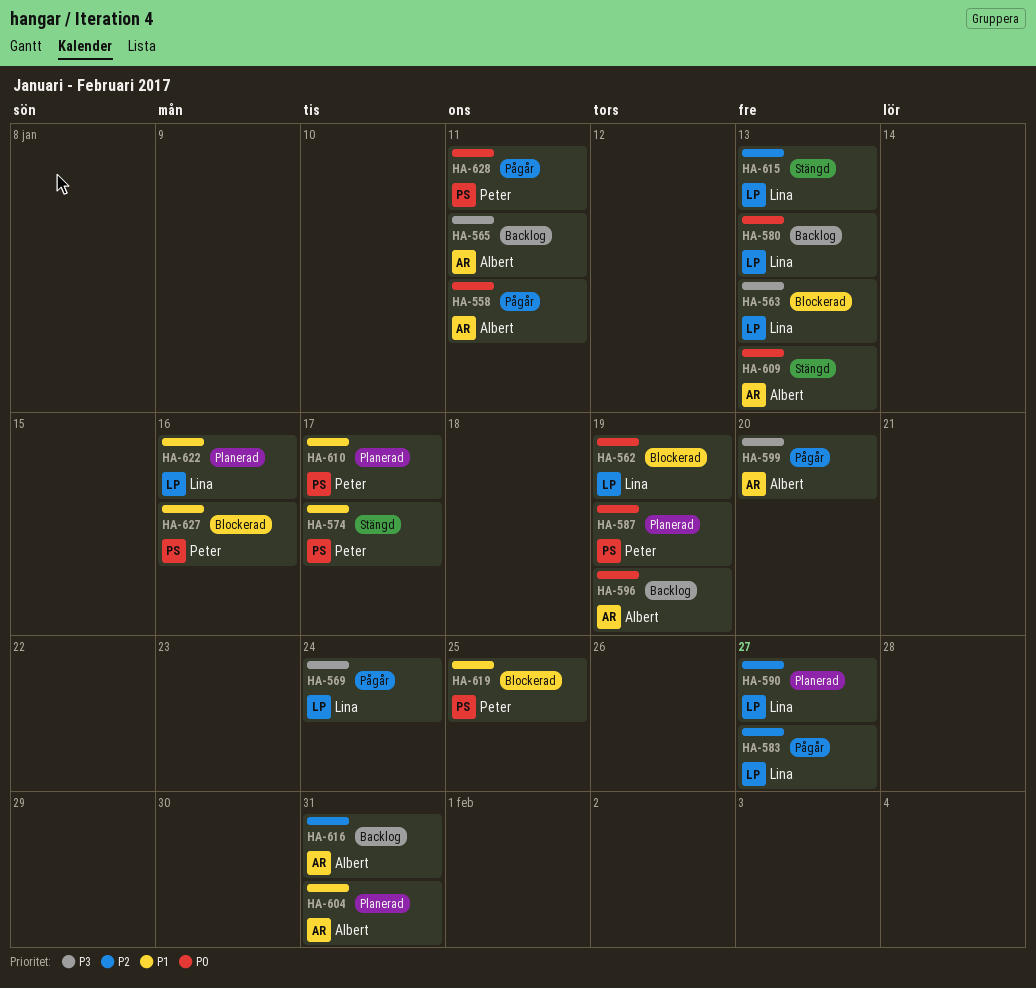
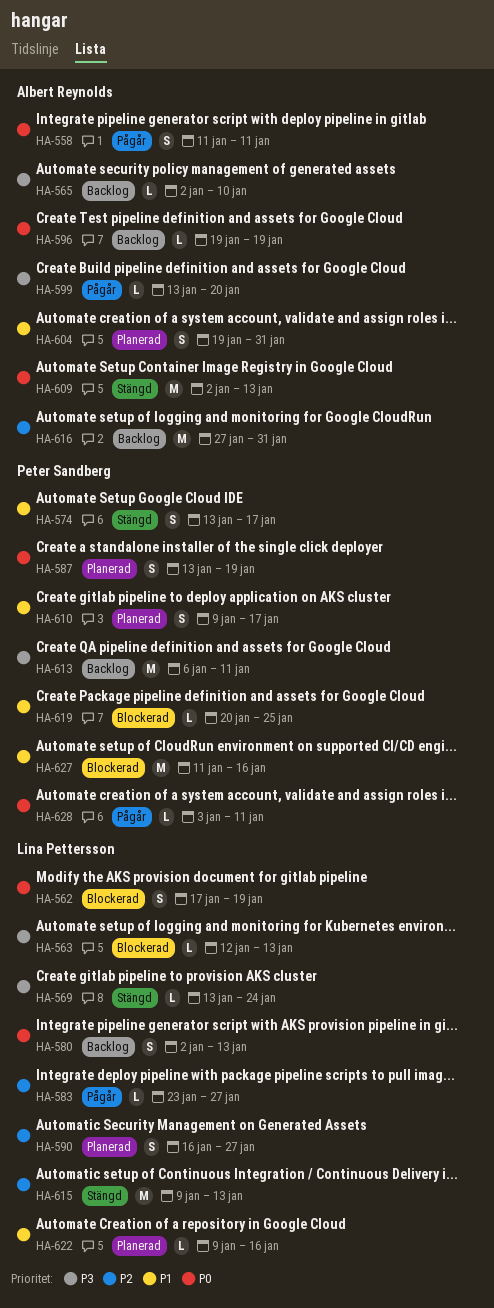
HA-565, due: Jan 11 -> Jan 10
HA-569, status: Pågår -> Stängd
HA-613: none -> present

